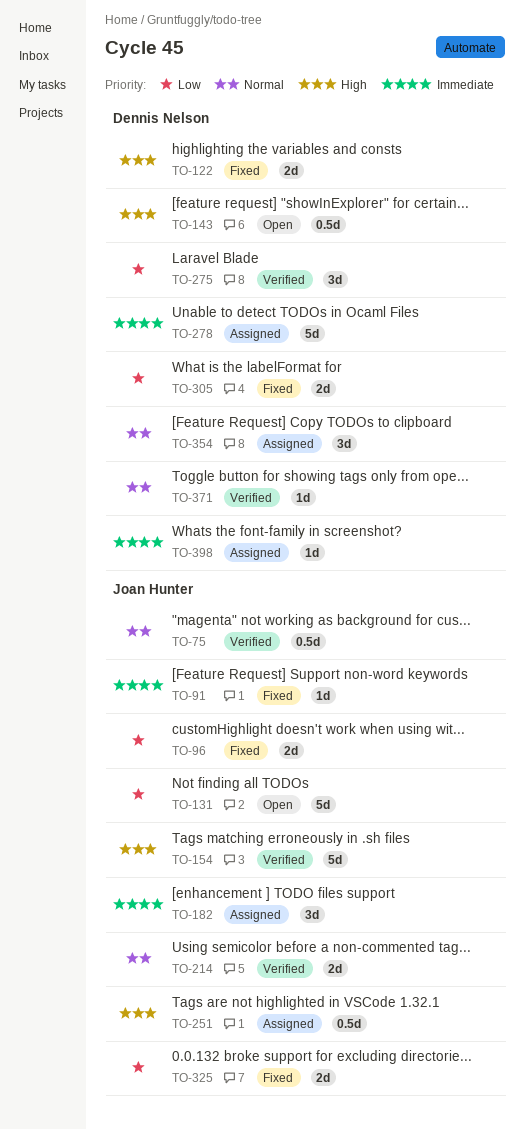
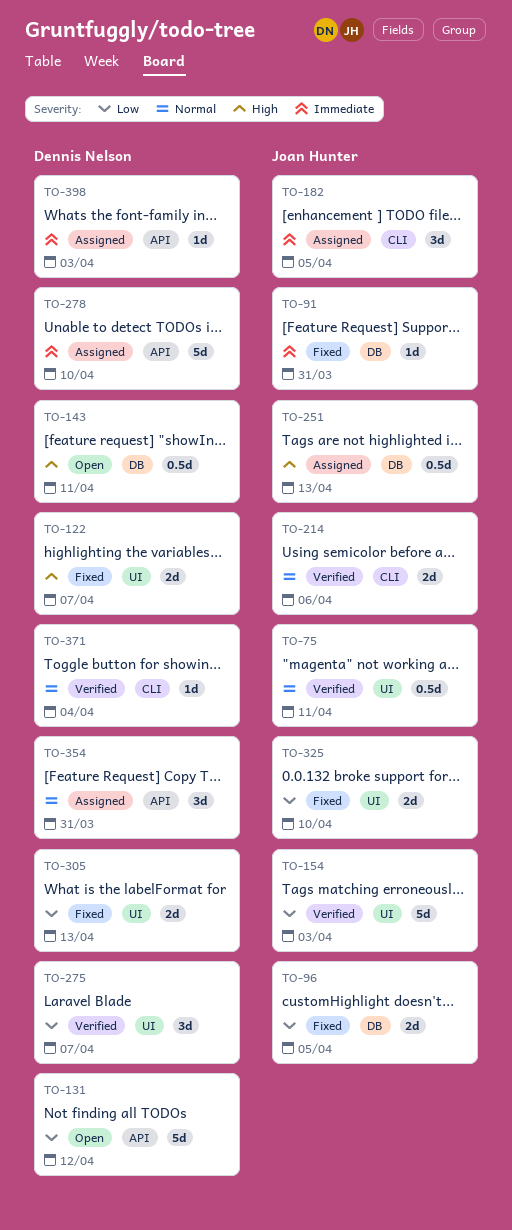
TO-131, owner: Joan Hunter -> Dennis Nelson
TO-154, priority: High -> Low

